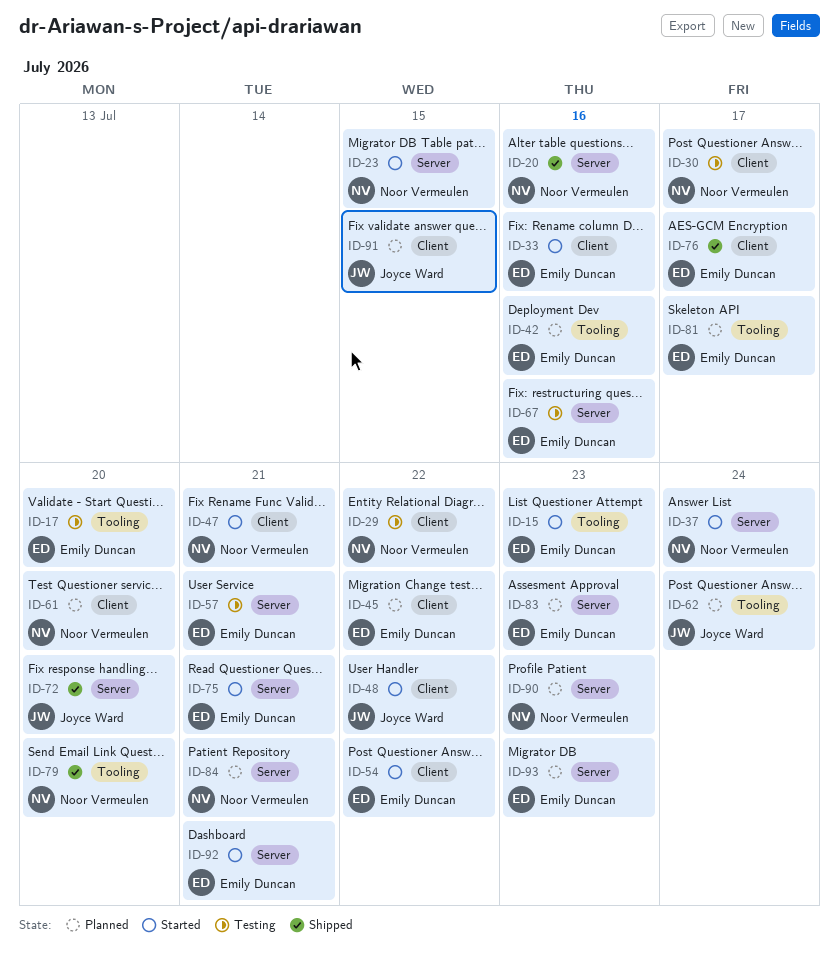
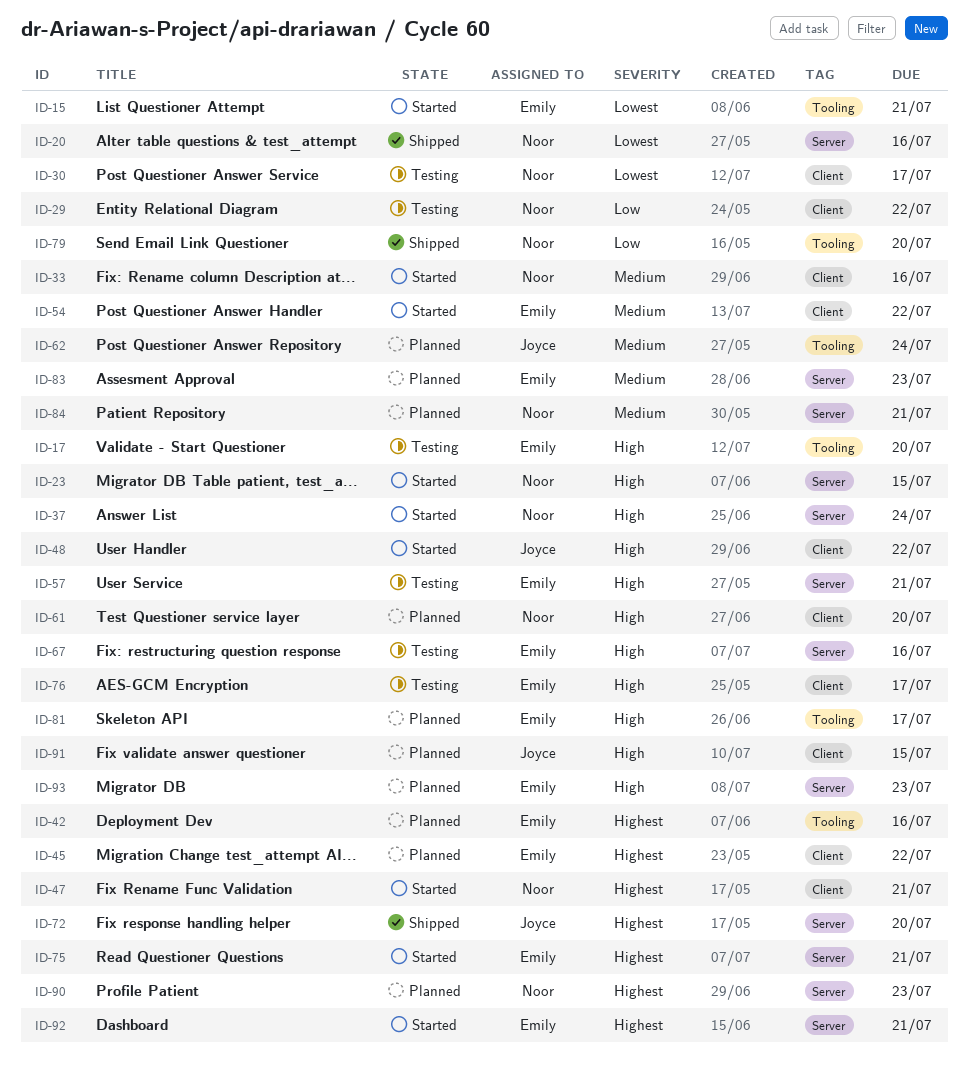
ID-15, due: Jul 23 -> Jul 21
ID-33, owner: Emily Duncan -> Noor Vermeulen
ID-76, status: Shipped -> Testing

